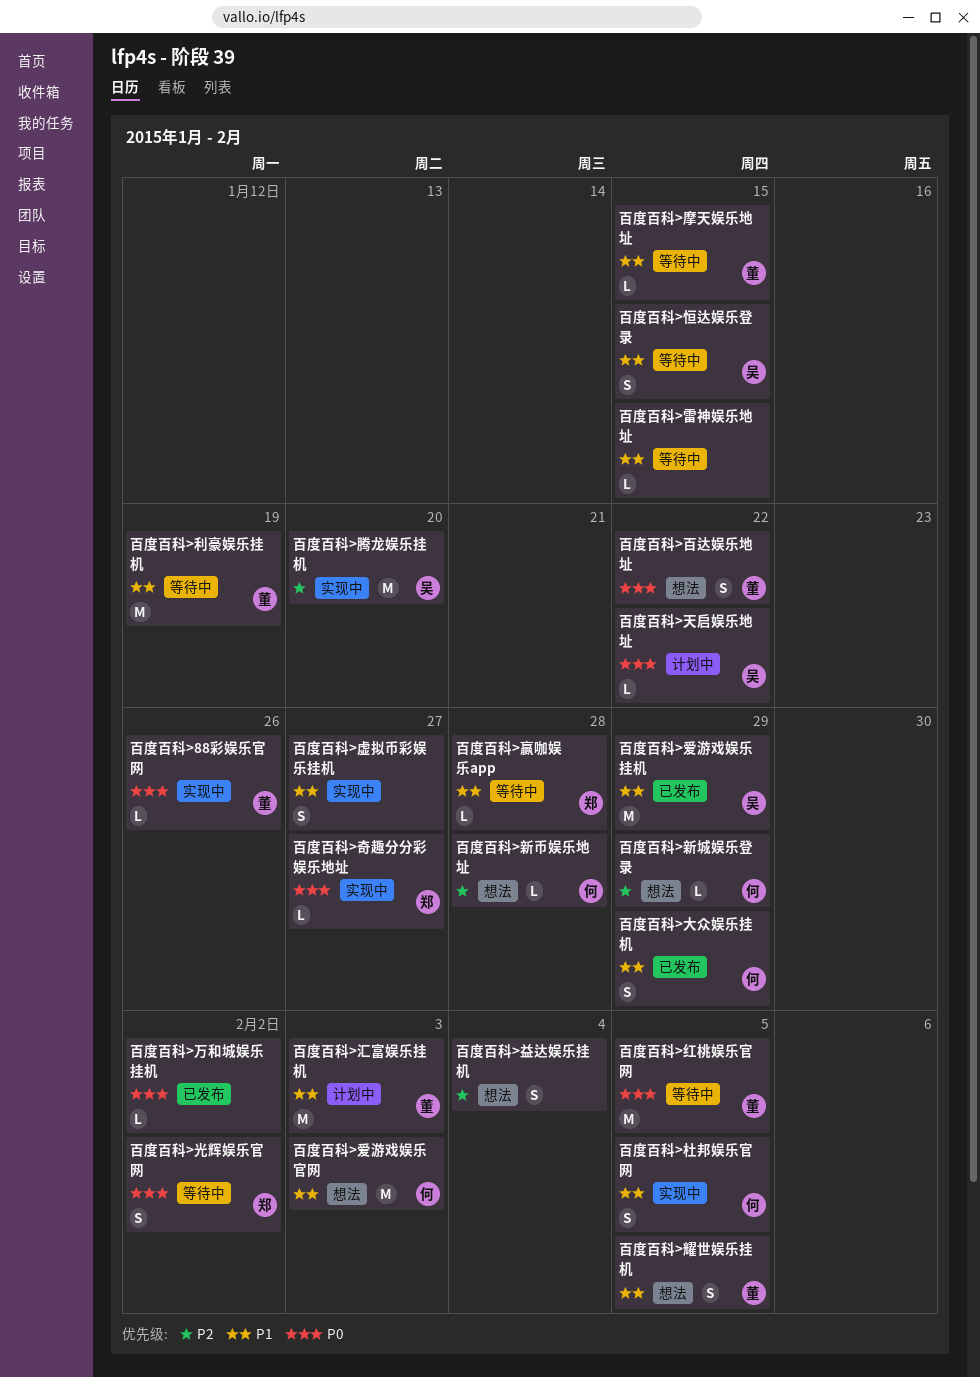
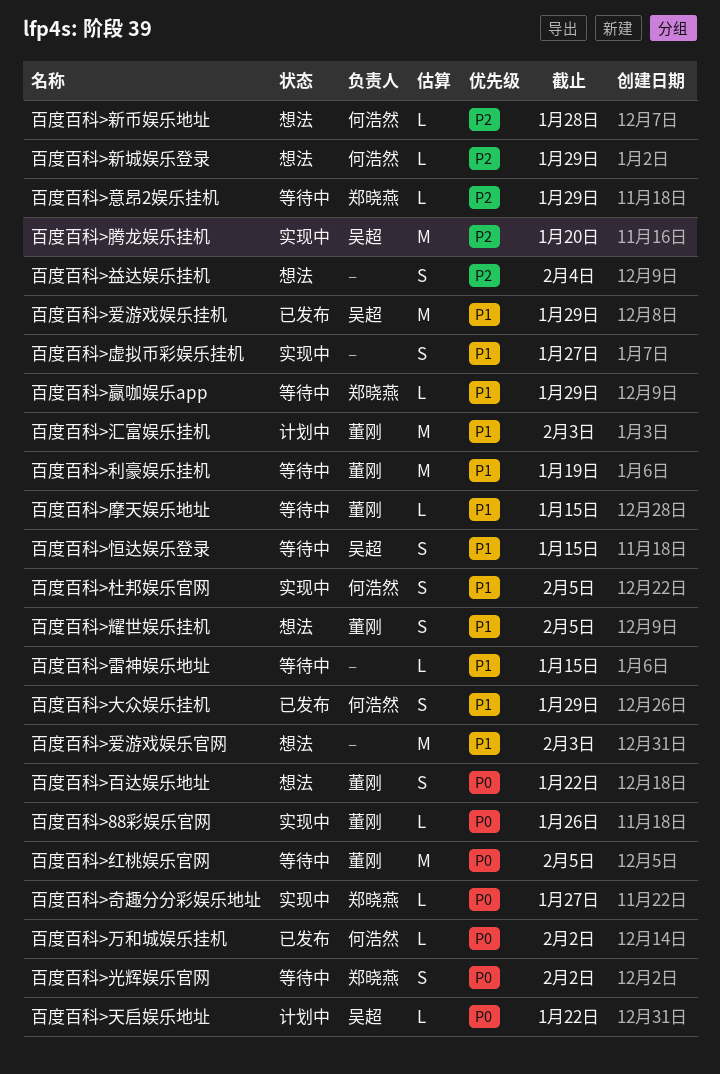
百度百科>万和城娱乐挂机, owner: none -> 何浩然
百度百科>意昂2娱乐挂机: none -> present
百度百科>爱游戏娱乐官网, owner: 何浩然 -> none
百度百科>赢咖娱乐app, due: Jan 28 -> Jan 29

